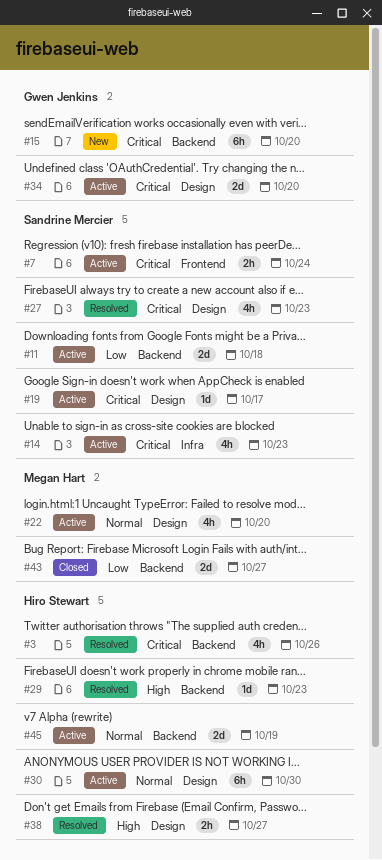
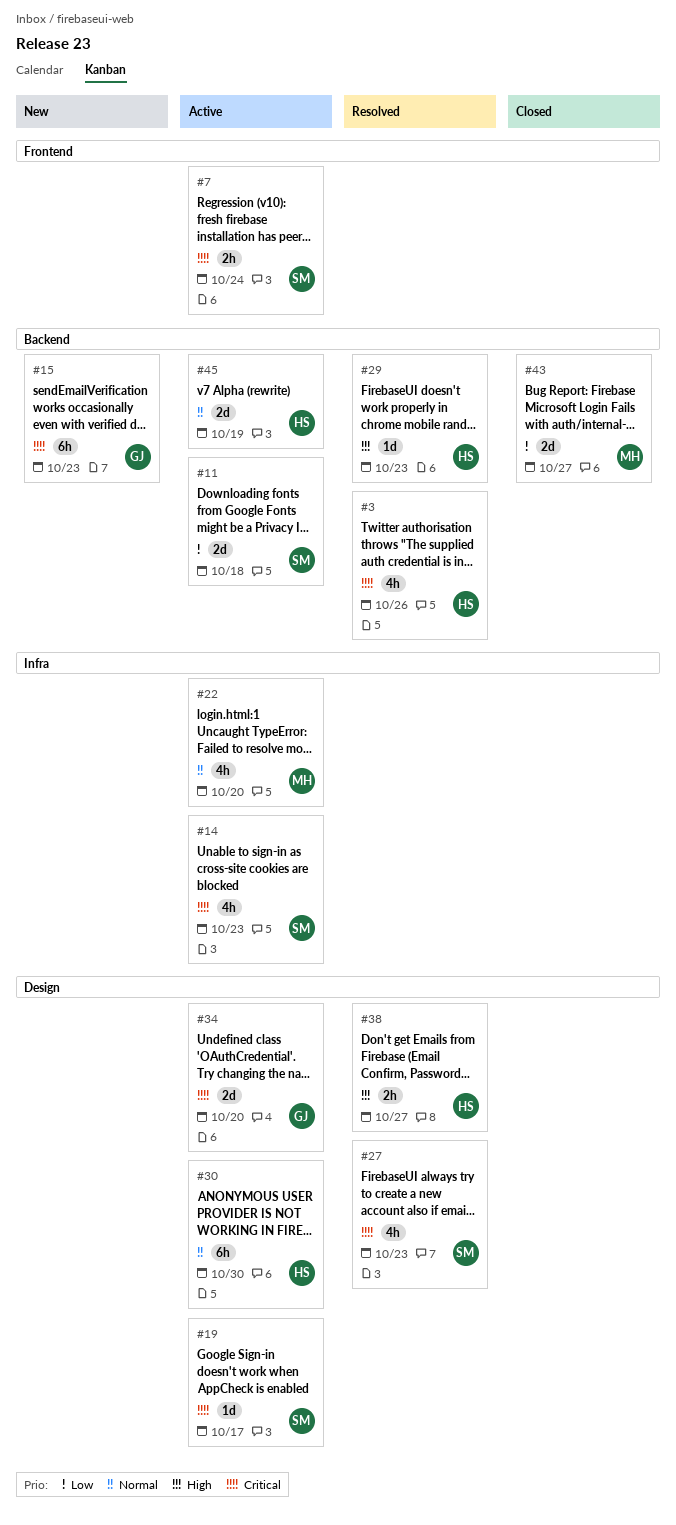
#15, due: Oct 20 -> Oct 23
#22, label: Design -> Infra

